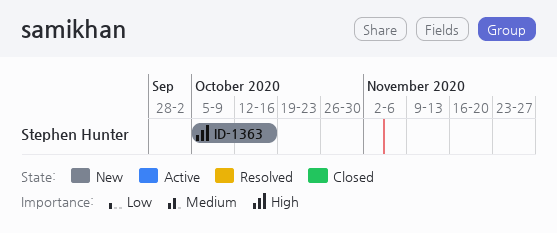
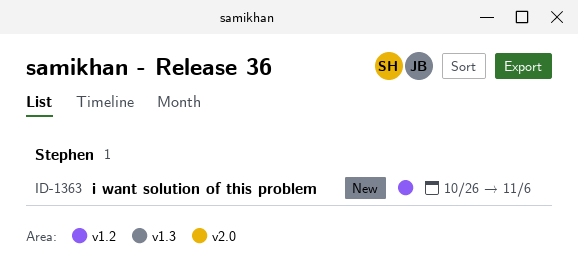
ID-1363, start: Oct 5 -> Oct 26
ID-1363, due: Oct 16 -> Nov 6

